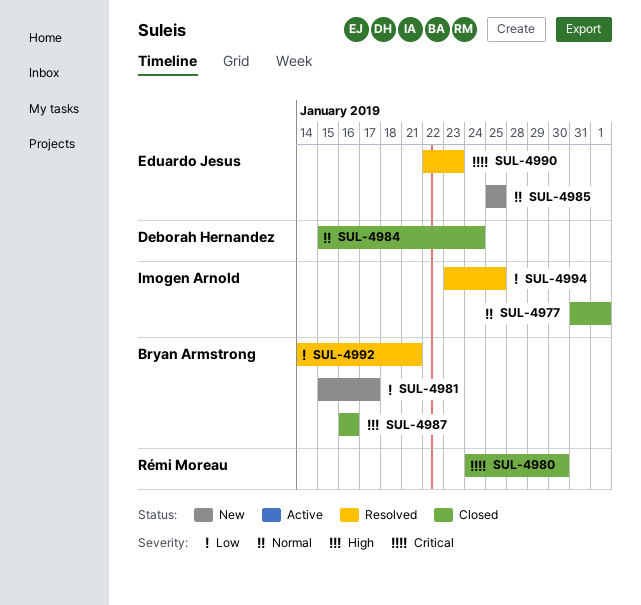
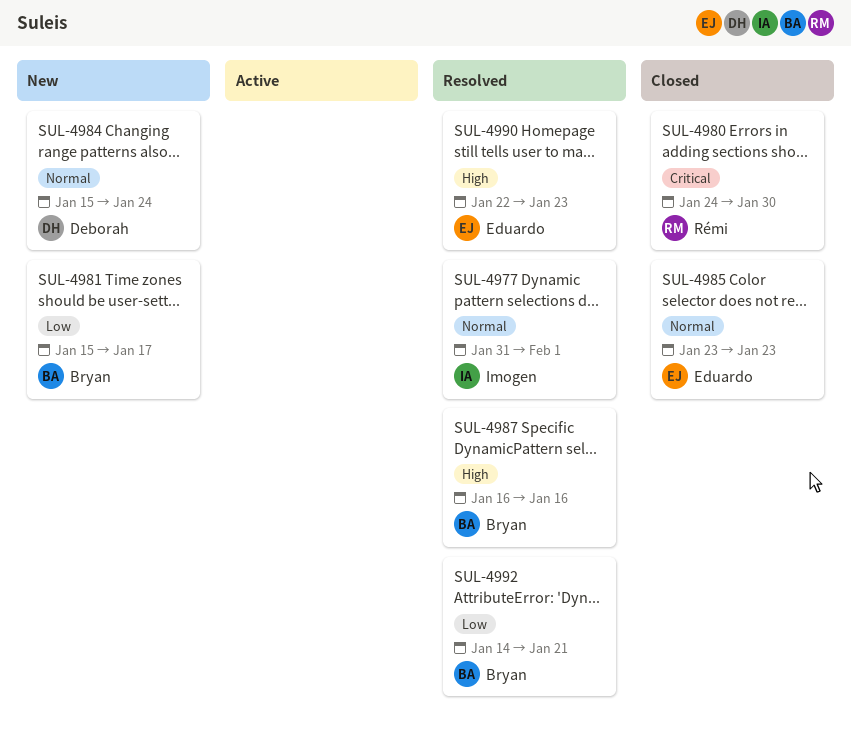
SUL-4977, status: Closed -> Resolved
SUL-4984, status: Closed -> New
SUL-4985, status: New -> Closed
SUL-4985, start: Jan 25 -> Jan 23
SUL-4985, due: Jan 25 -> Jan 23
SUL-4987, status: Closed -> Resolved
SUL-4990, priority: Critical -> High
SUL-4994: present -> none

